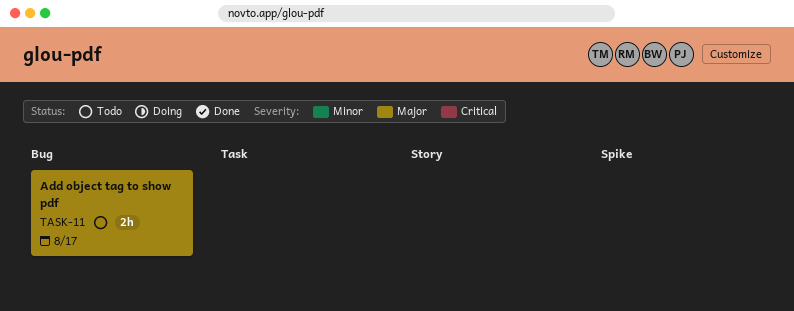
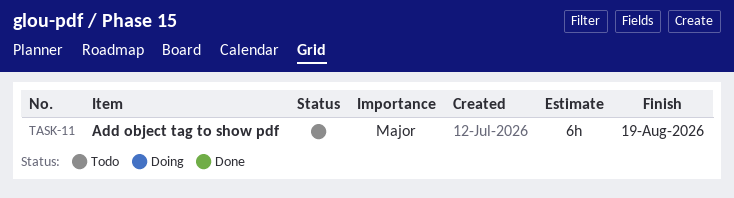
TASK-11, estimate: 2h -> 6h
TASK-11, due: Aug 17 -> Aug 19

